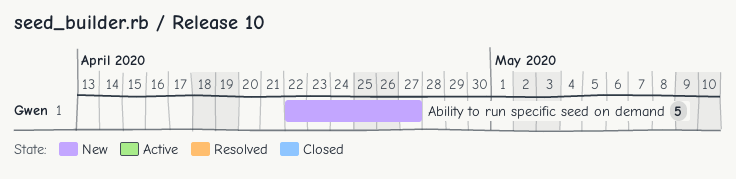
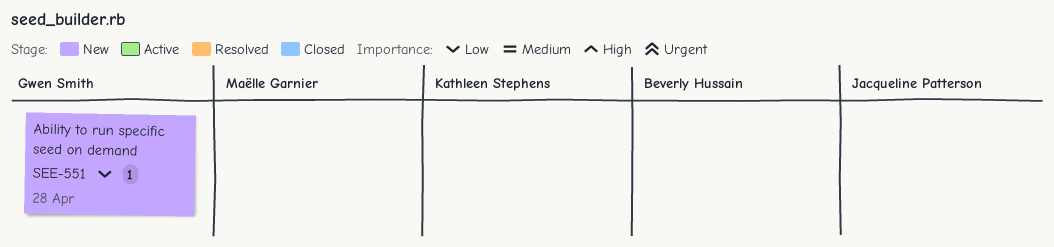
Ability to run specific seed on demand, estimate: 5 -> 1
Ability to run specific seed on demand, due: Apr 27 -> Apr 28

